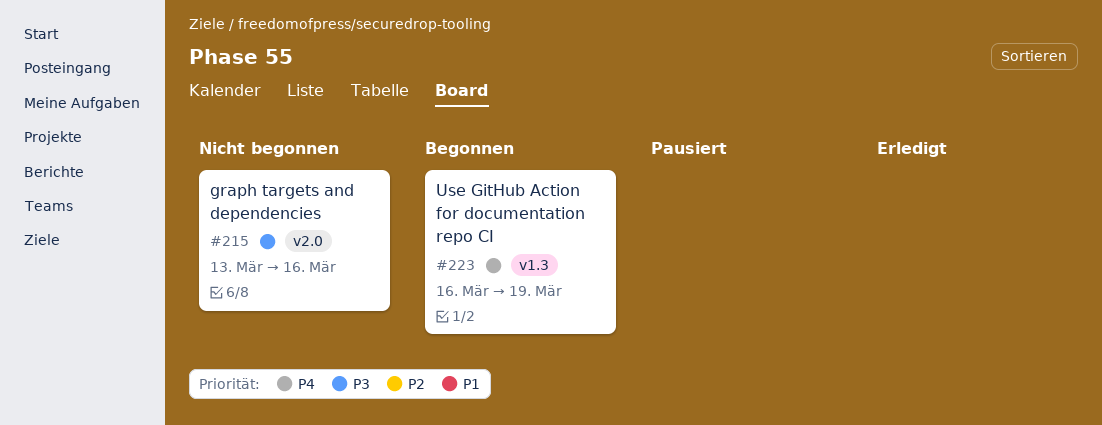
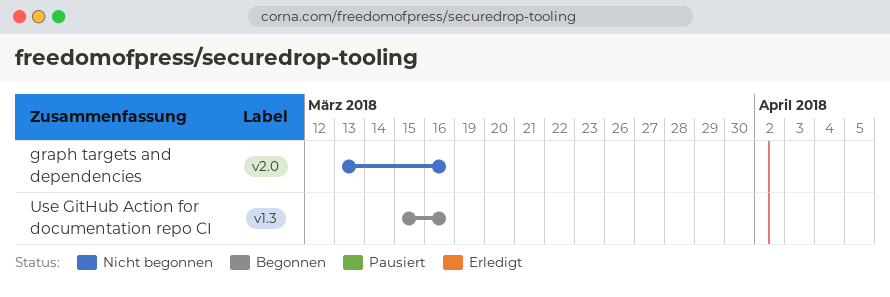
Use GitHub Action for documentation repo CI, start: Mar 16 -> Mar 15
Use GitHub Action for documentation repo CI, due: Mar 19 -> Mar 16

